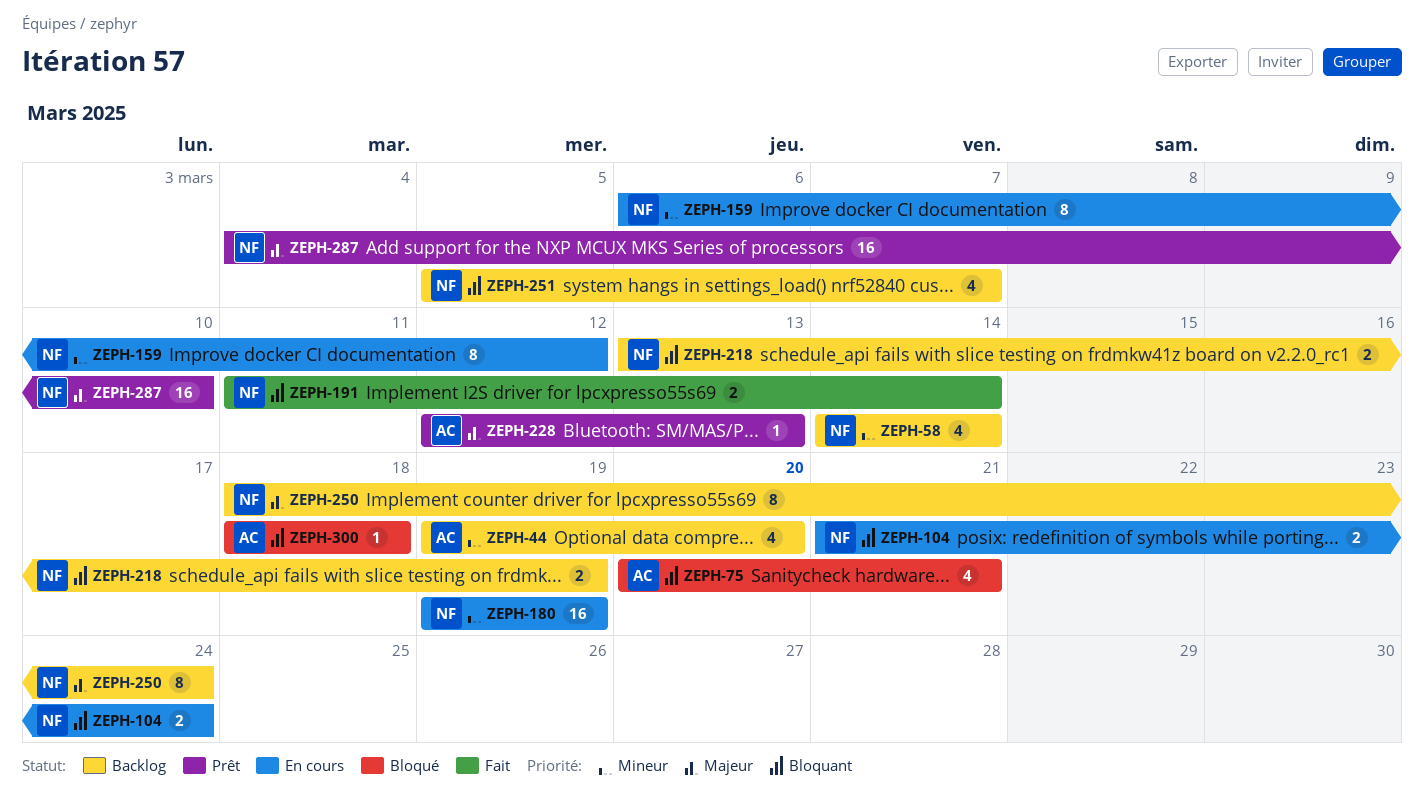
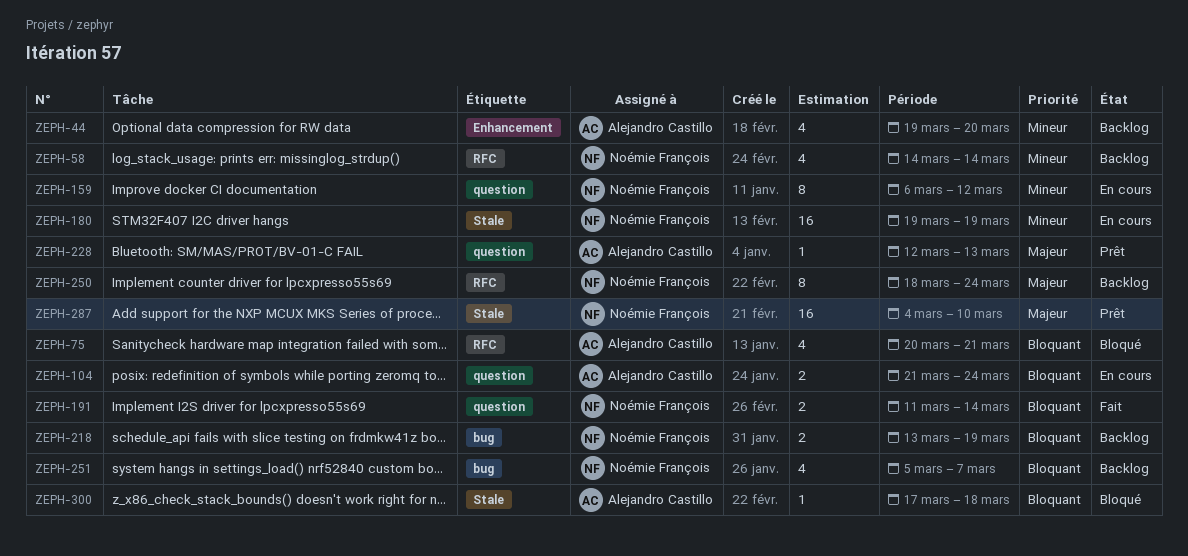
ZEPH-104, owner: Noémie François -> Alejandro Castillo
ZEPH-300, start: Mar 18 -> Mar 17

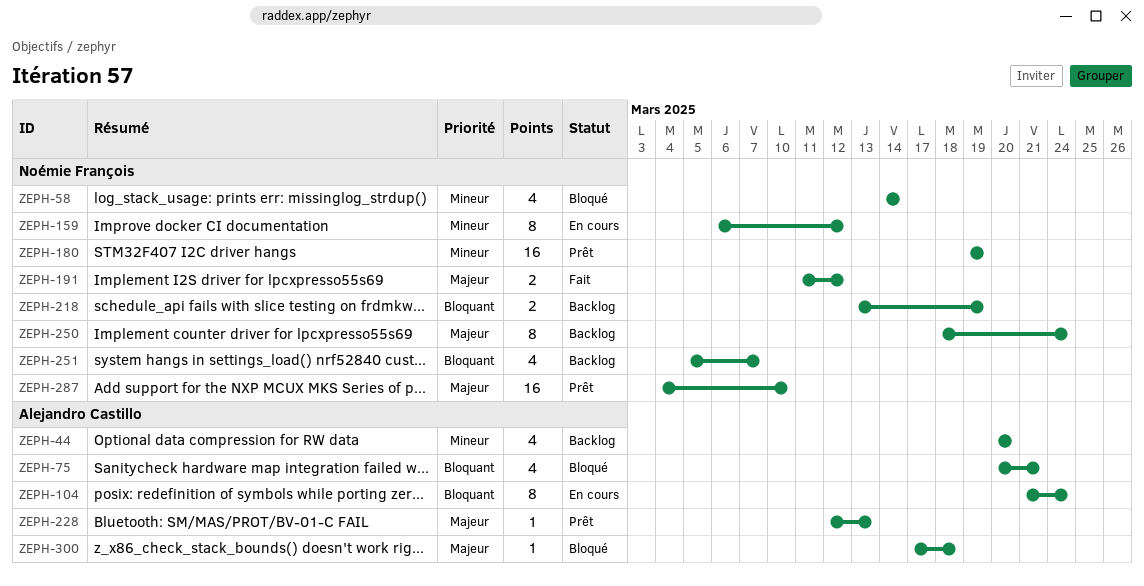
ZEPH-44, start: Mar 19 -> Mar 20
ZEPH-58, status: Backlog -> Bloqué
ZEPH-104, estimate: 2 -> 8
ZEPH-180, status: En cours -> Prêt
ZEPH-191, priority: Bloquant -> Majeur
ZEPH-191, due: Mar 14 -> Mar 12
ZEPH-300, priority: Bloquant -> Majeur

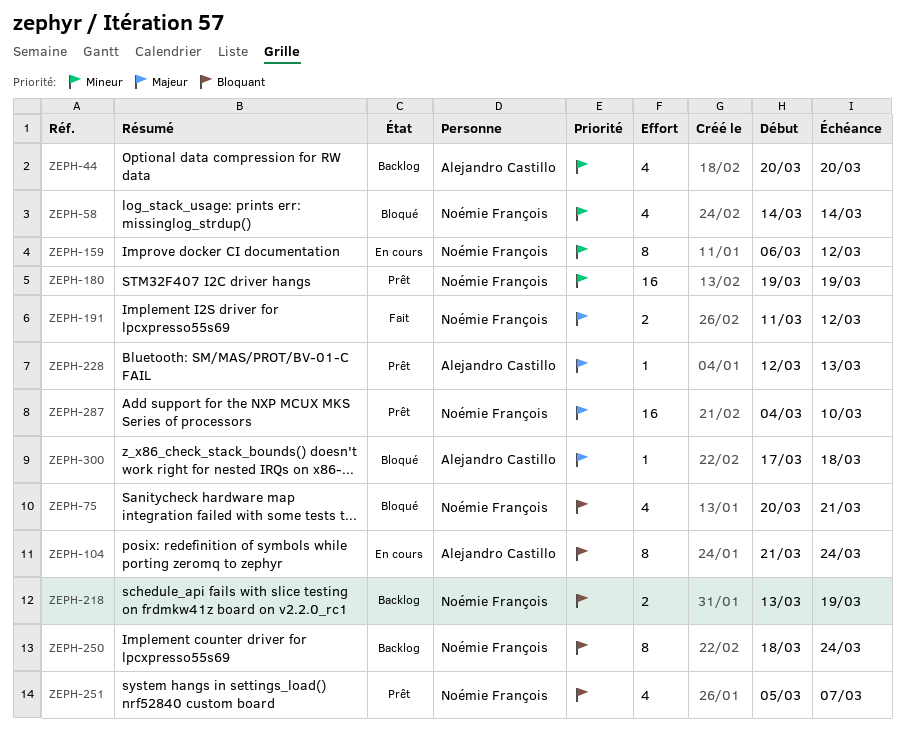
ZEPH-75, owner: Alejandro Castillo -> Noémie François
ZEPH-250, priority: Majeur -> Bloquant
ZEPH-251, status: Backlog -> Prêt

